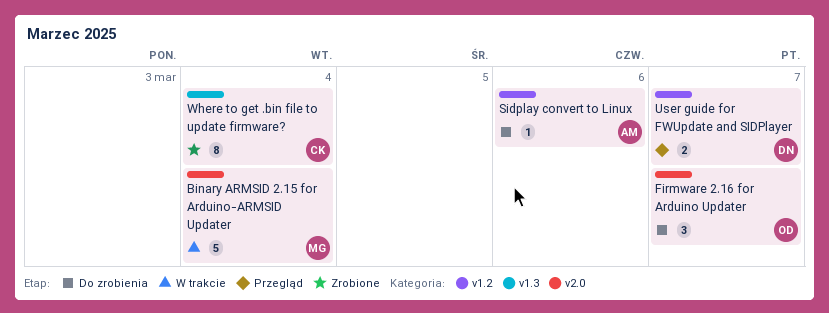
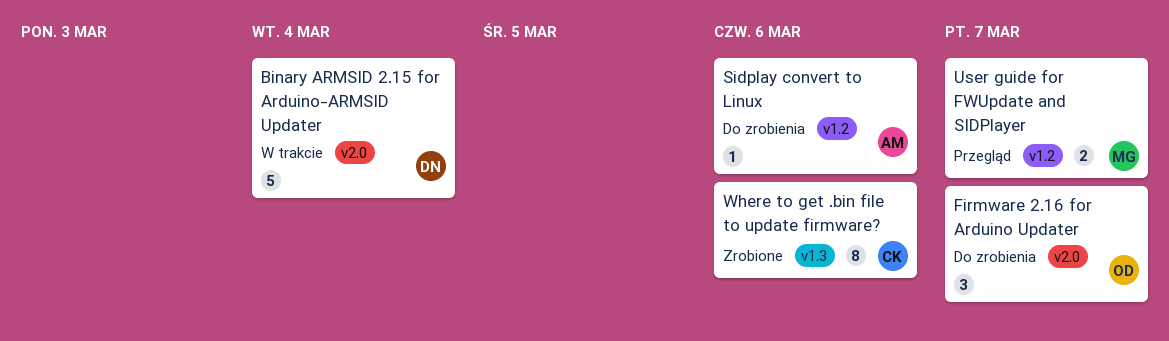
Binary ARMSID 2.15 for Arduino-ARMSID Updater, owner: MG -> DN
User guide for FWUpdate and SIDPlayer, owner: DN -> MG
Where to get .bin file to update firmware?, due: Mar 4 -> Mar 6

